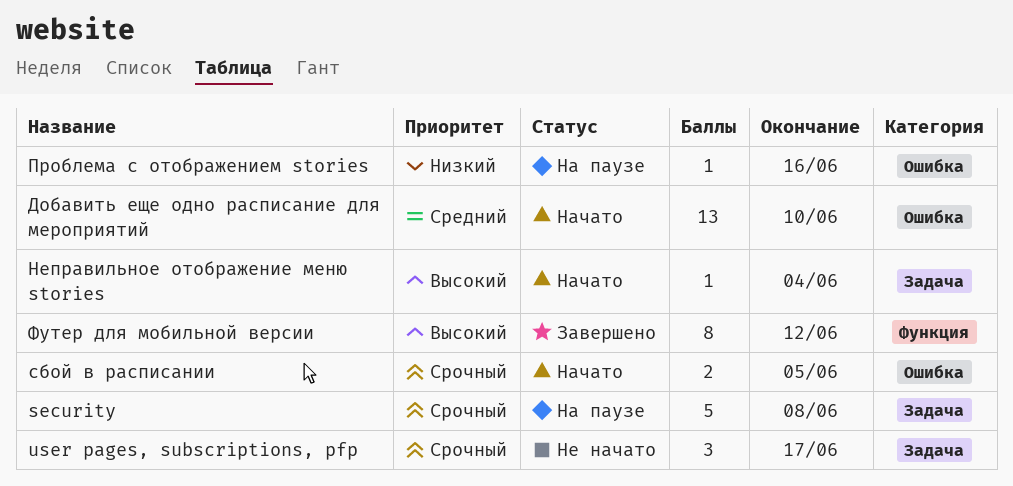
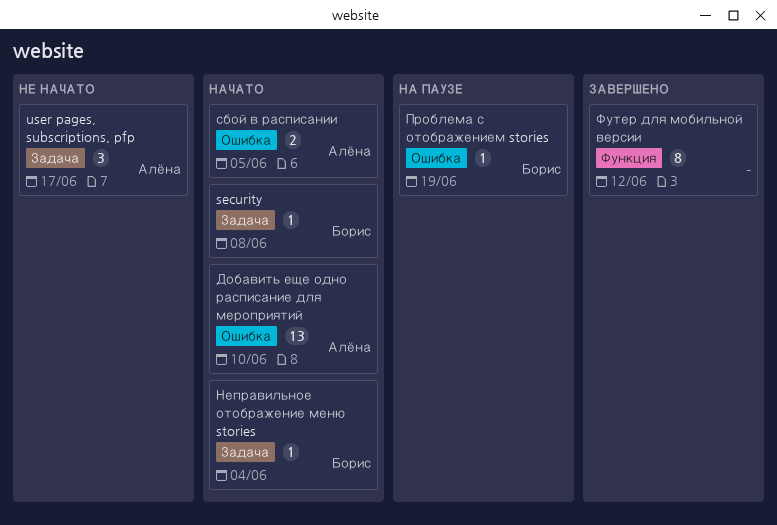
security, status: На паузе -> Начато
security, estimate: 5 -> 1
Проблема с отображением stories, due: Jun 16 -> Jun 19

